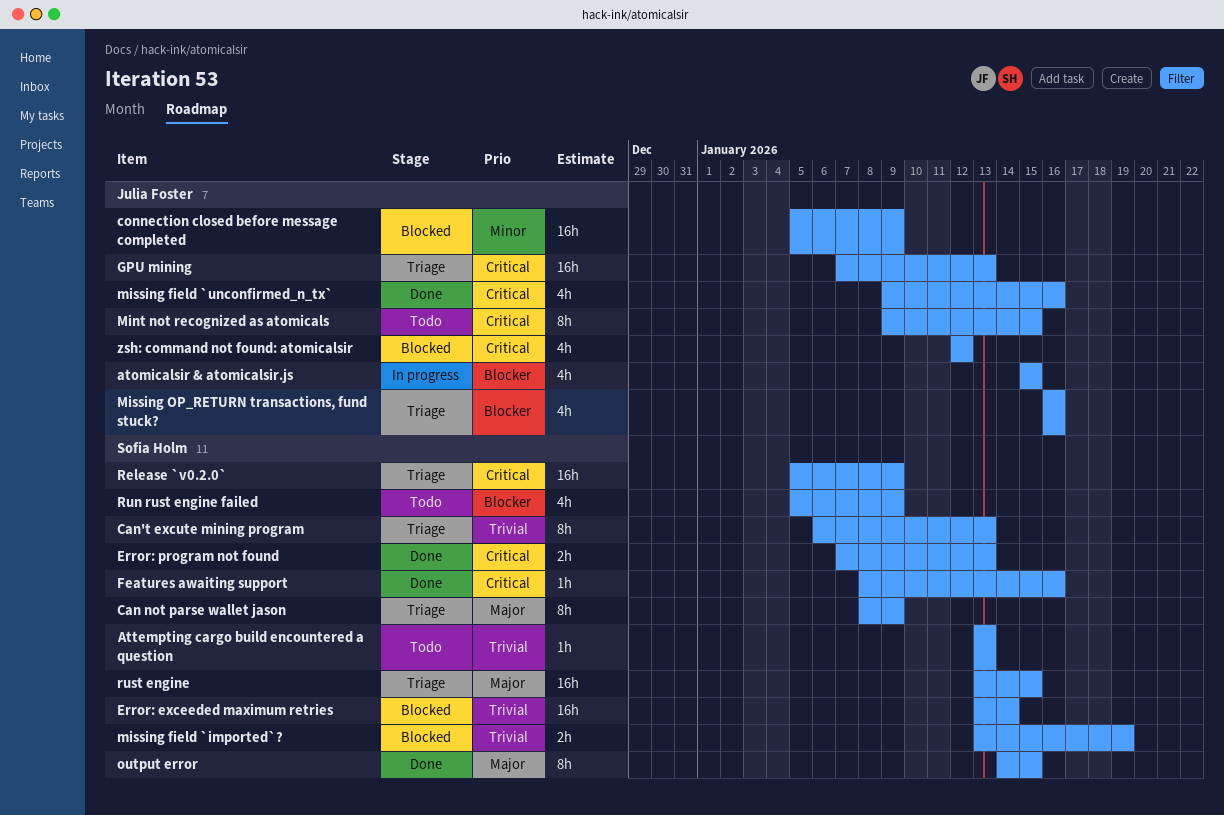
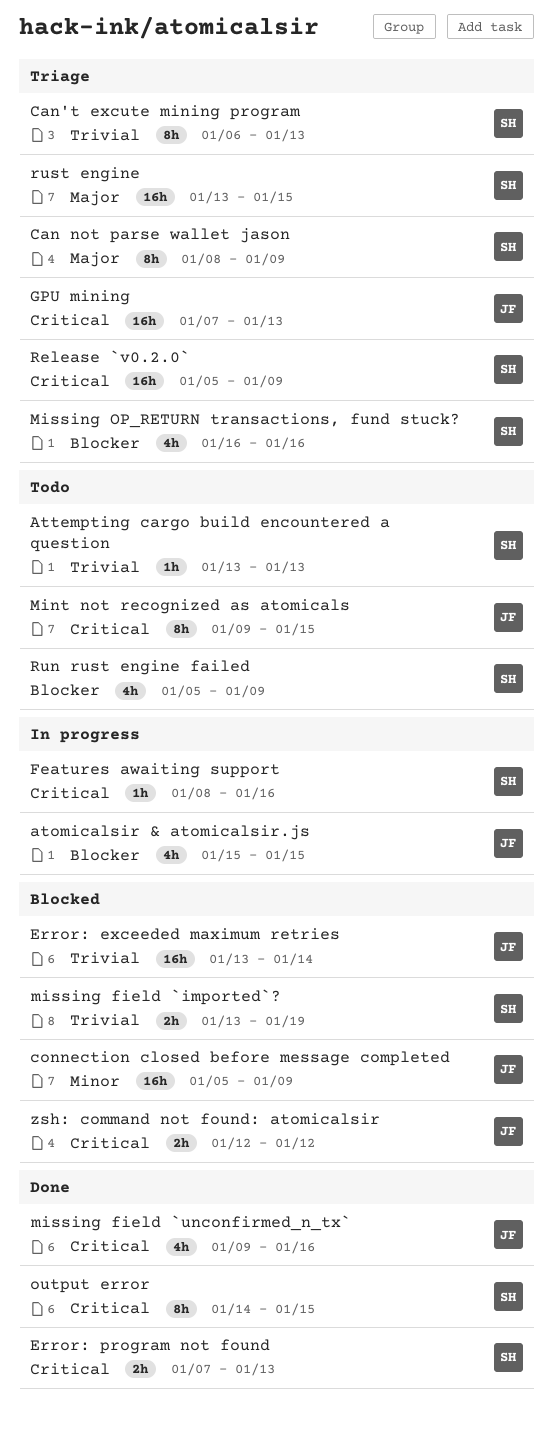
Error: exceeded maximum retries, owner: Sofia Holm -> Julia Foster
Features awaiting support, status: Done -> In progress
Missing OP_RETURN transactions, fund stuck?, owner: Julia Foster -> Sofia Holm
output error, priority: Major -> Critical
zsh: command not found: atomicalsir, estimate: 4h -> 2h

